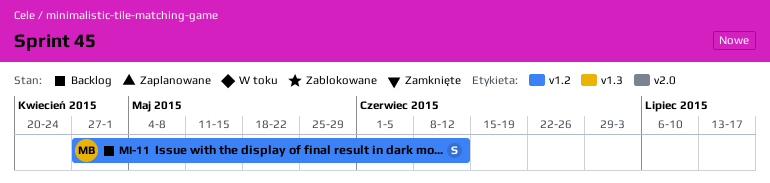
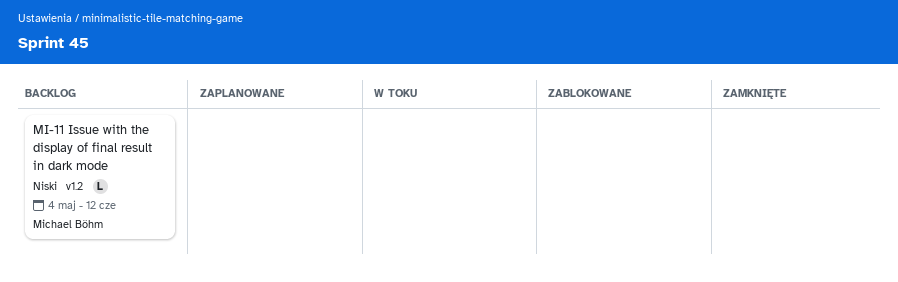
MI-11, estimate: S -> L
MI-11, start: Apr 27 -> May 4

